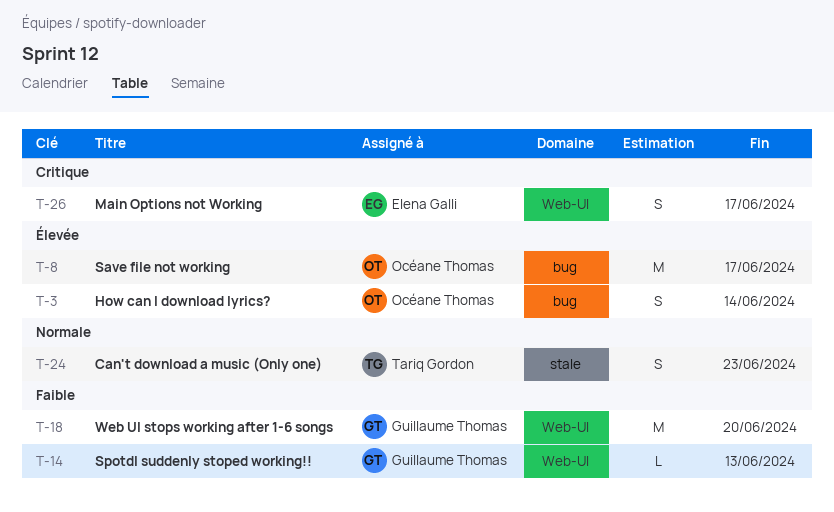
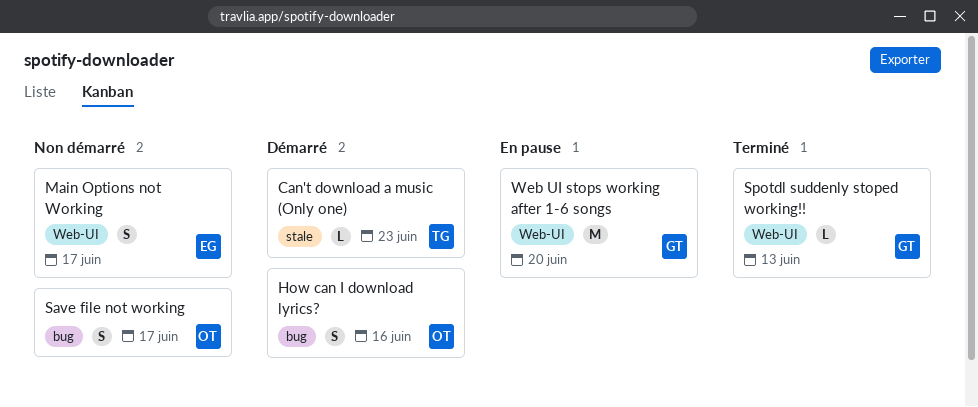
Can't download a music (Only one), estimate: S -> L
How can I download lyrics?, due: Jun 14 -> Jun 16
Save file not working, estimate: M -> S

